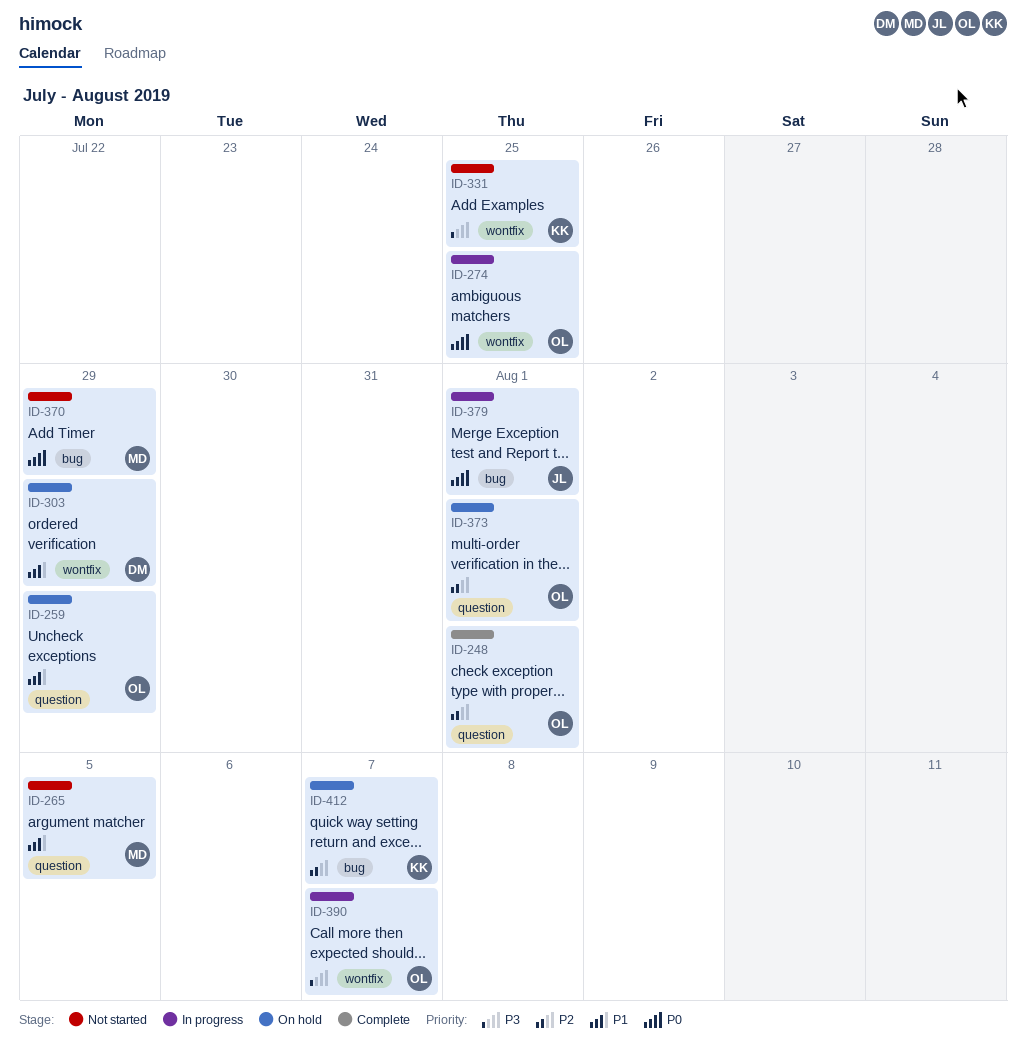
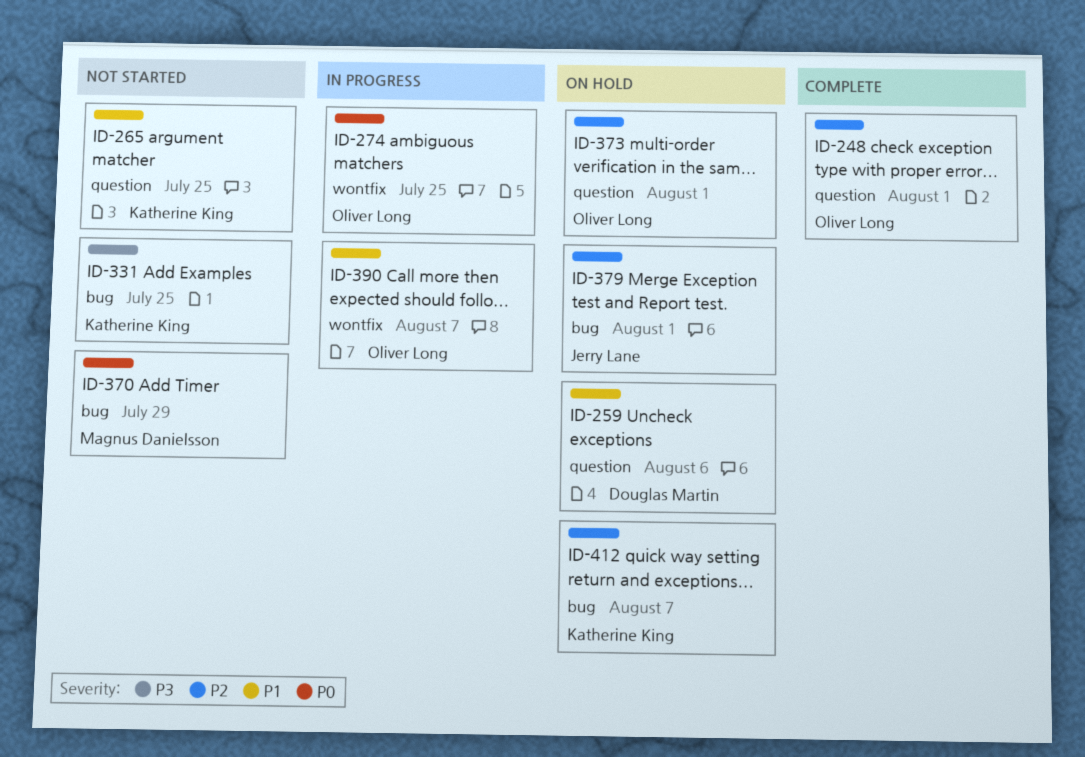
ID-259, owner: Oliver Long -> Douglas Martin
ID-259, due: Jul 29 -> Aug 6
ID-265, owner: Magnus Danielsson -> Katherine King
ID-265, due: Aug 5 -> Jul 25
ID-303: present -> none
ID-331, label: wontfix -> bug
ID-379, status: In progress -> On hold
ID-379, priority: P0 -> P2
ID-390, priority: P3 -> P1

